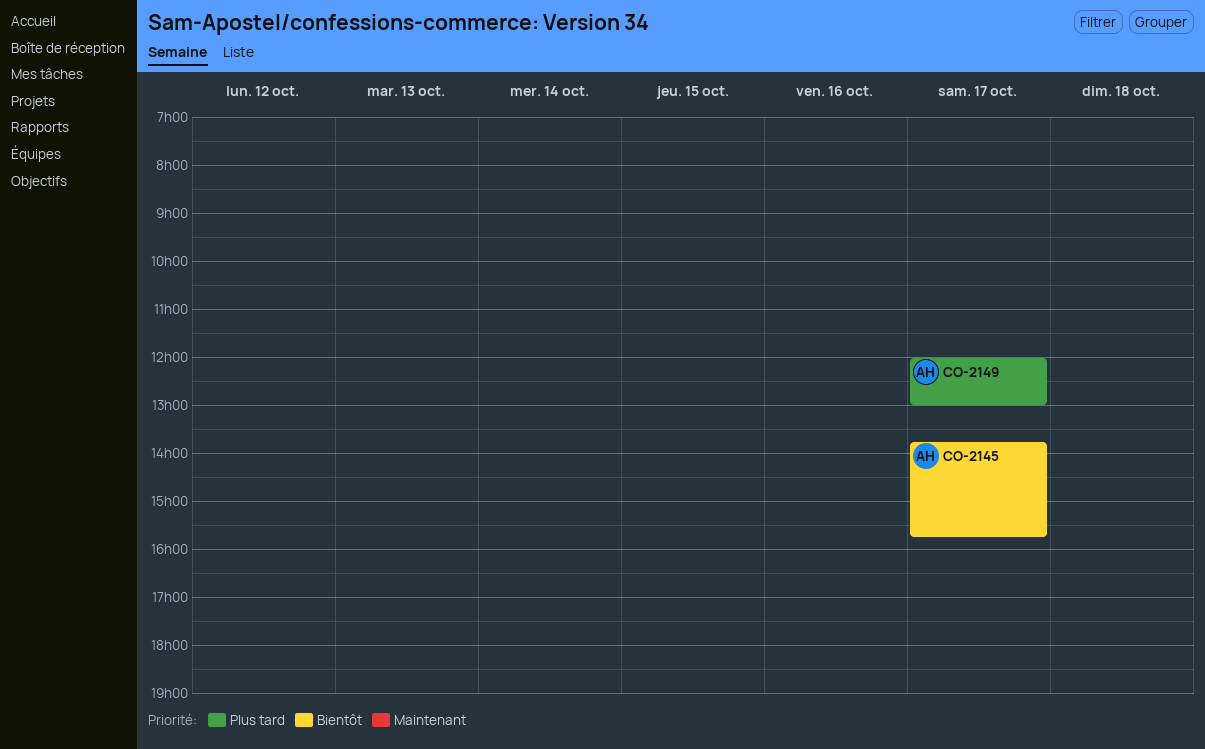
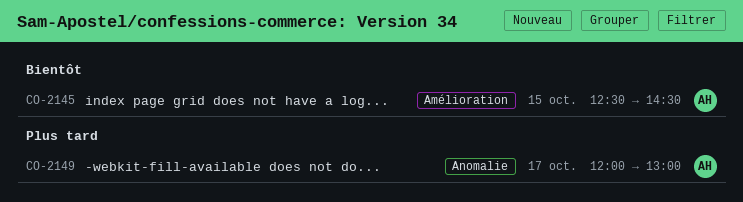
CO-2145, day: Oct 17 -> Oct 15
CO-2145, begins: 13:45 -> 12:30
CO-2145, ends: 15:45 -> 14:30

